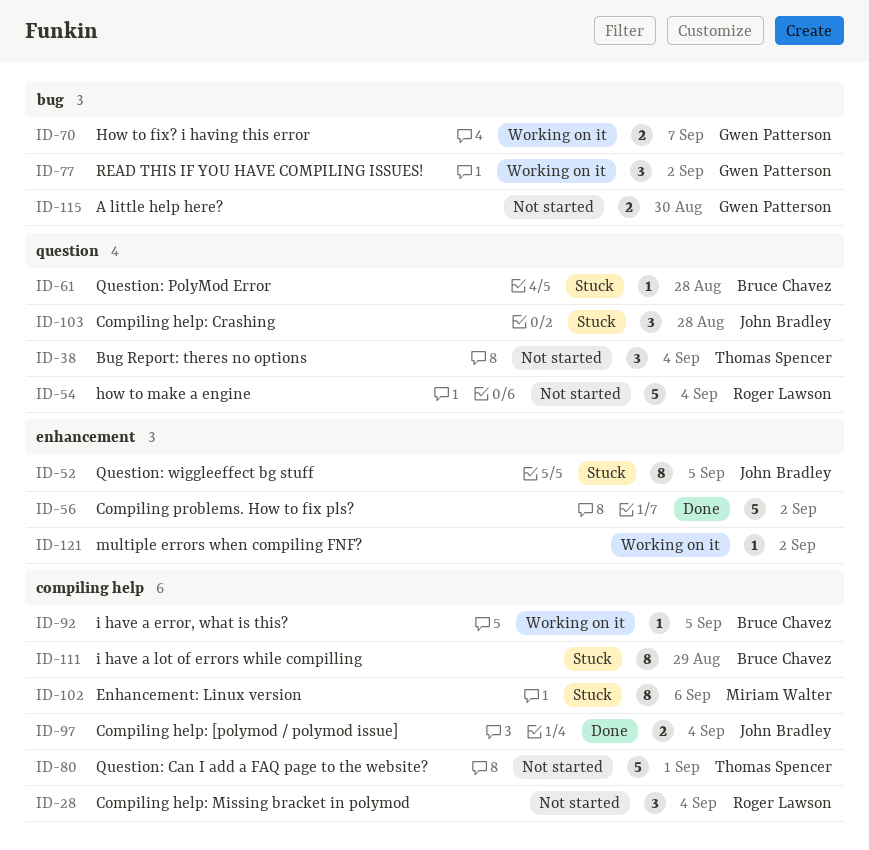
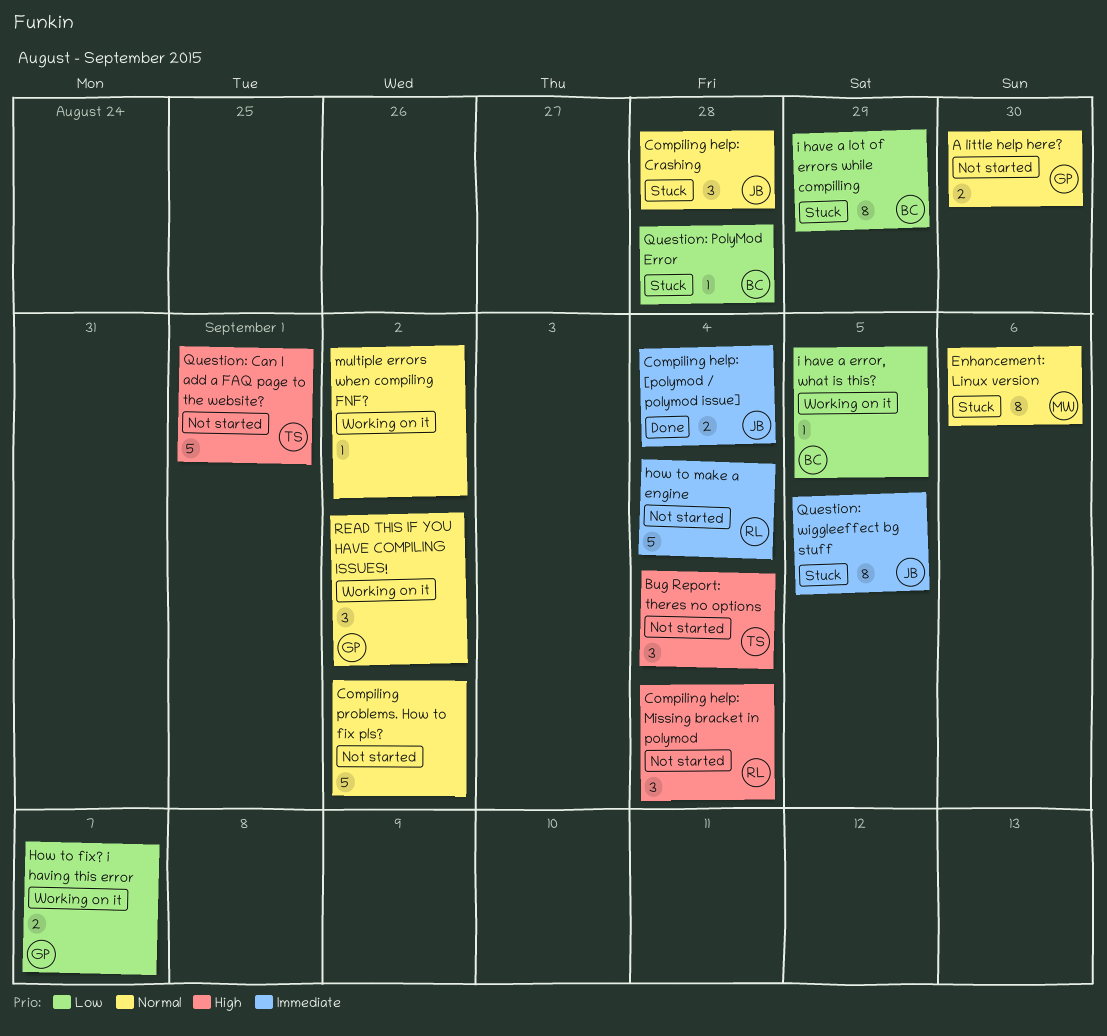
Compiling problems. How to fix pls?, status: Done -> Not started

